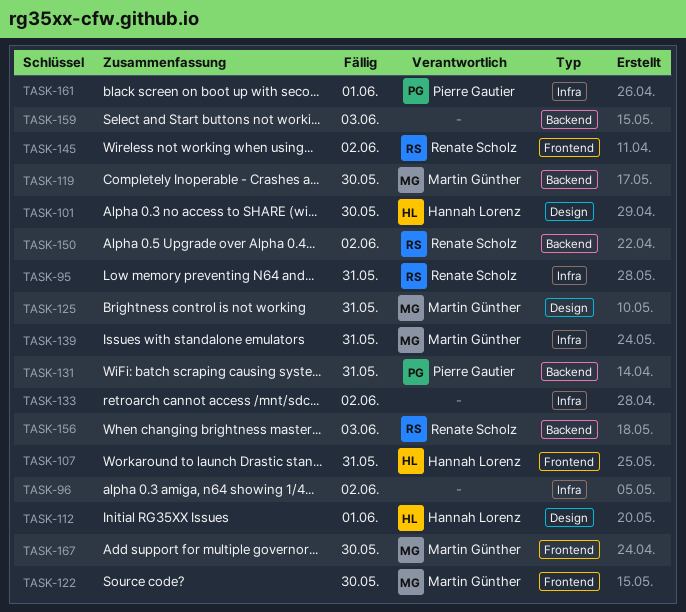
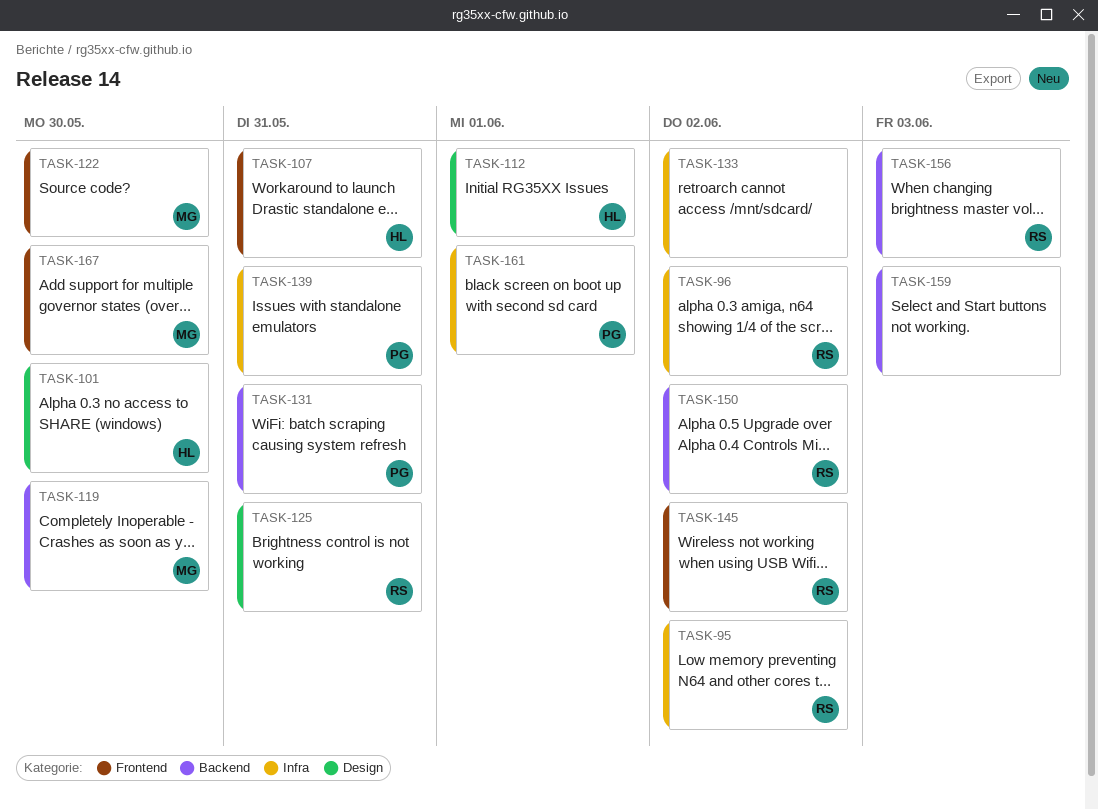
TASK-95, due: May 31 -> Jun 2
TASK-96, owner: none -> Renate Scholz
TASK-125, owner: Martin Günther -> Renate Scholz
TASK-139, owner: Martin Günther -> Pierre Gautier

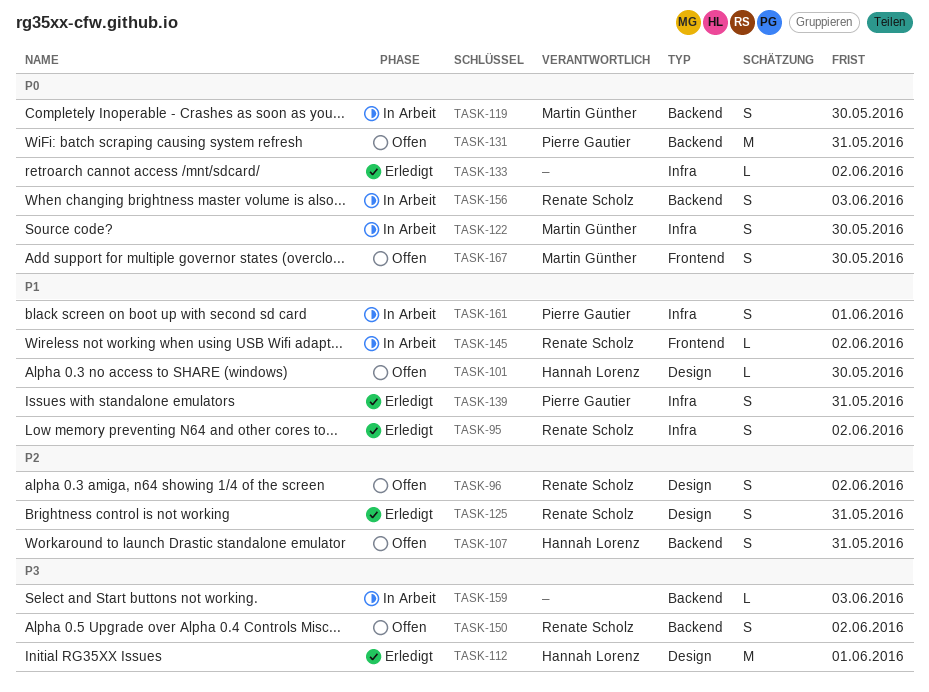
TASK-96, label: Infra -> Design
TASK-107, label: Frontend -> Backend
TASK-122, label: Frontend -> Infra

